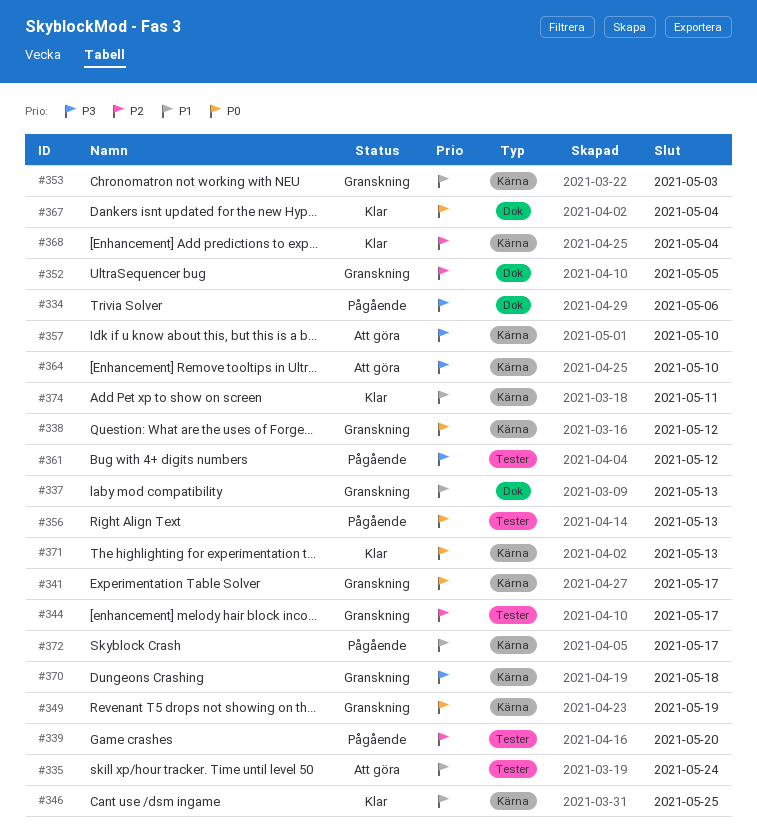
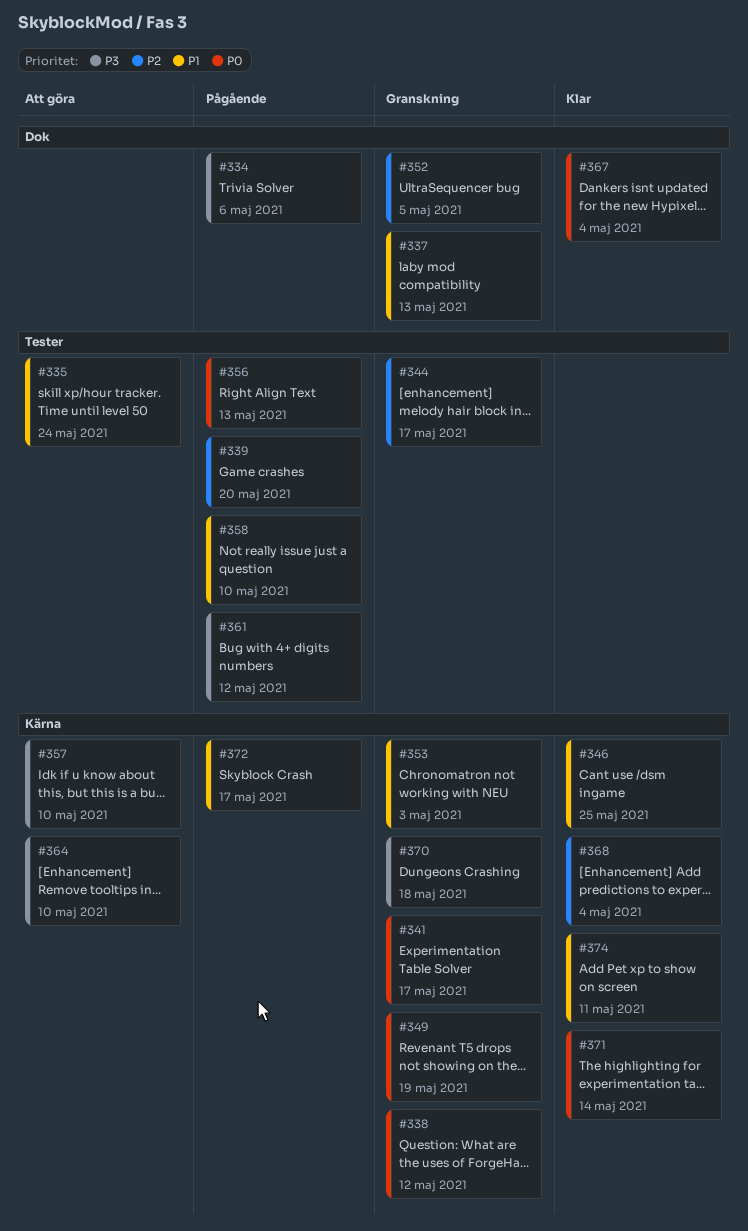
#358: none -> present
#371, due: May 13 -> May 14

